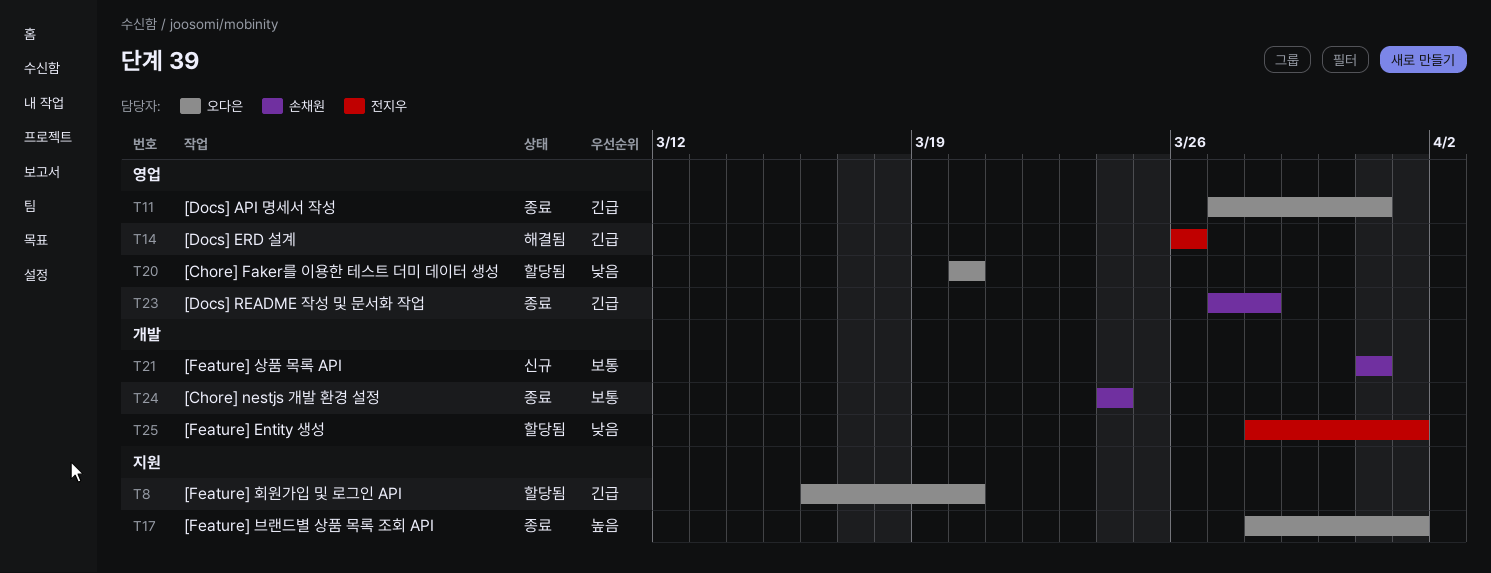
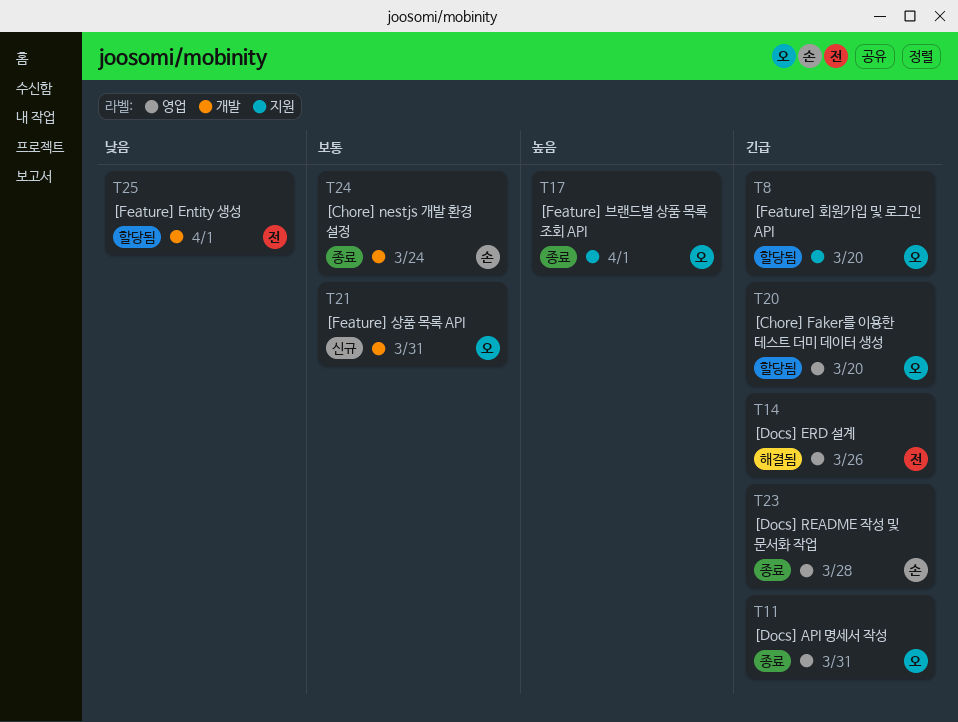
T20, priority: 낮음 -> 긴급
T21, owner: 손채원 -> 오다은

